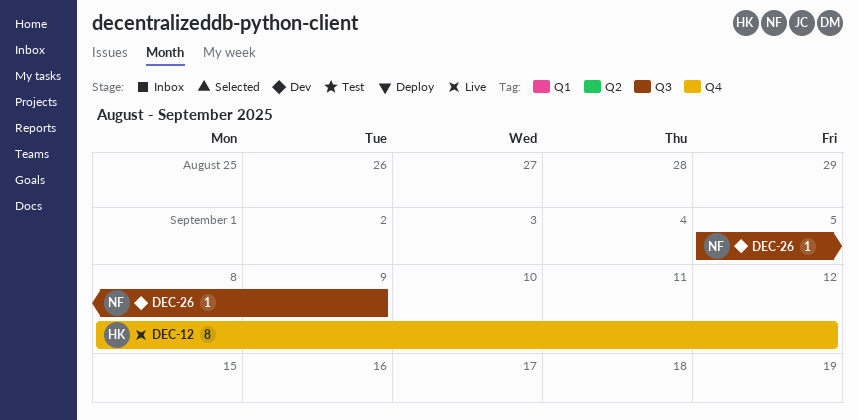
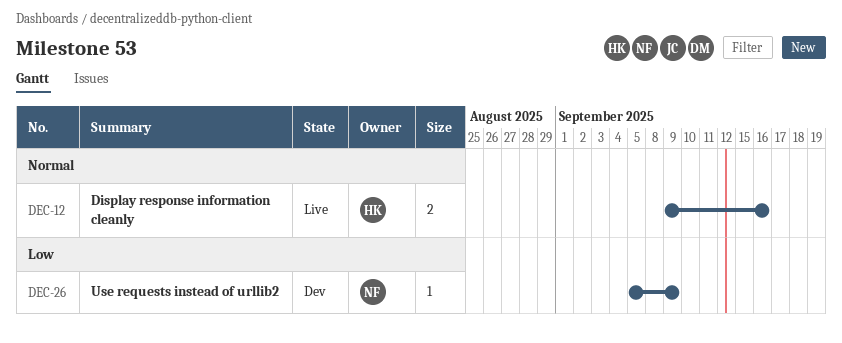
DEC-12, estimate: 8 -> 2
DEC-12, start: Sep 8 -> Sep 9
DEC-12, due: Sep 12 -> Sep 16

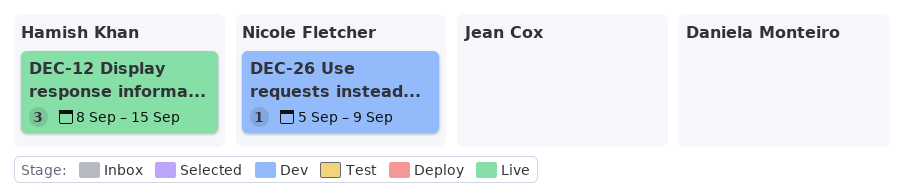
DEC-12, estimate: 2 -> 3
DEC-12, start: Sep 9 -> Sep 8
DEC-12, due: Sep 16 -> Sep 15

